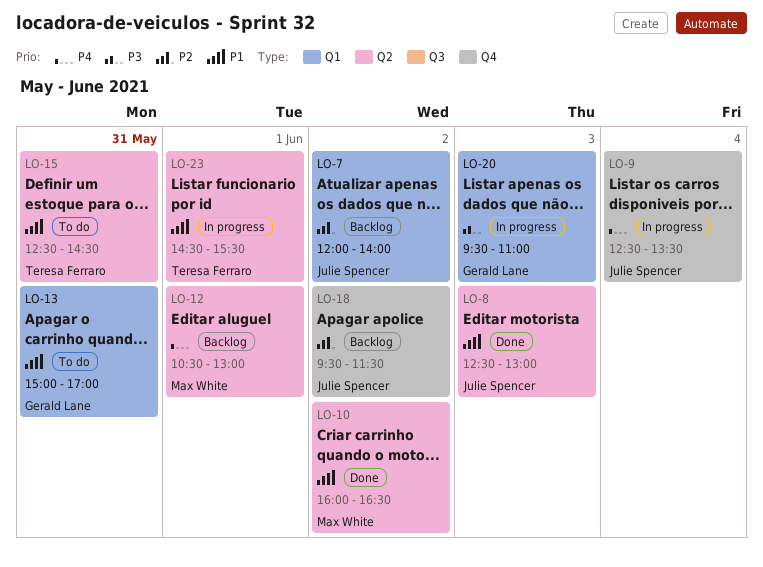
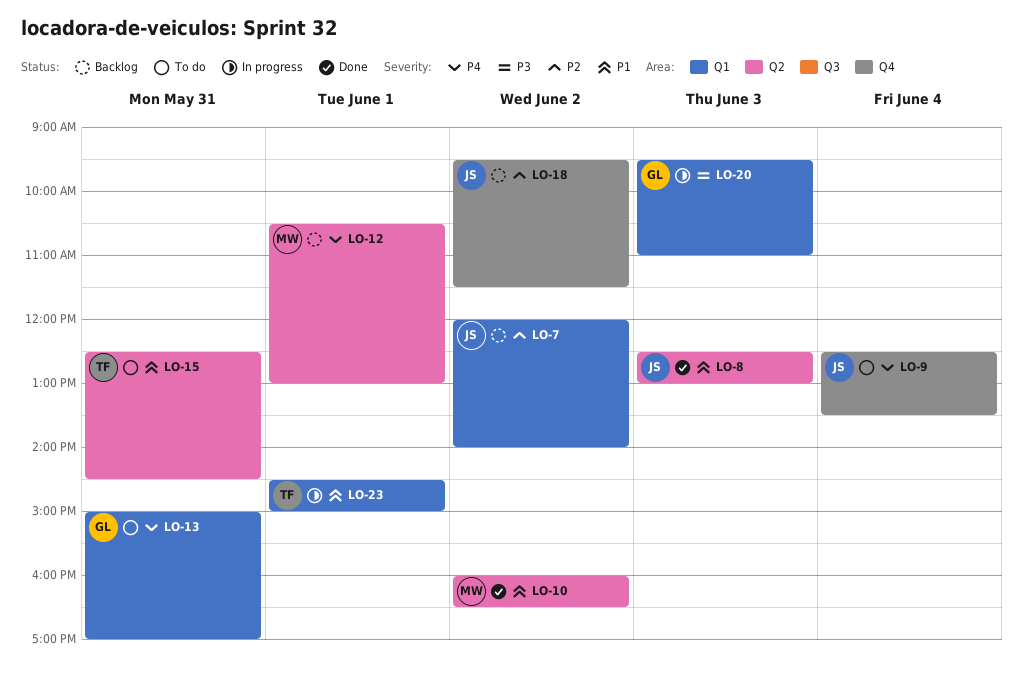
LO-9, status: In progress -> To do
LO-13, priority: P1 -> P4
LO-23, label: Q2 -> Q1
LO-23, ends: 15:30 -> 15:00

